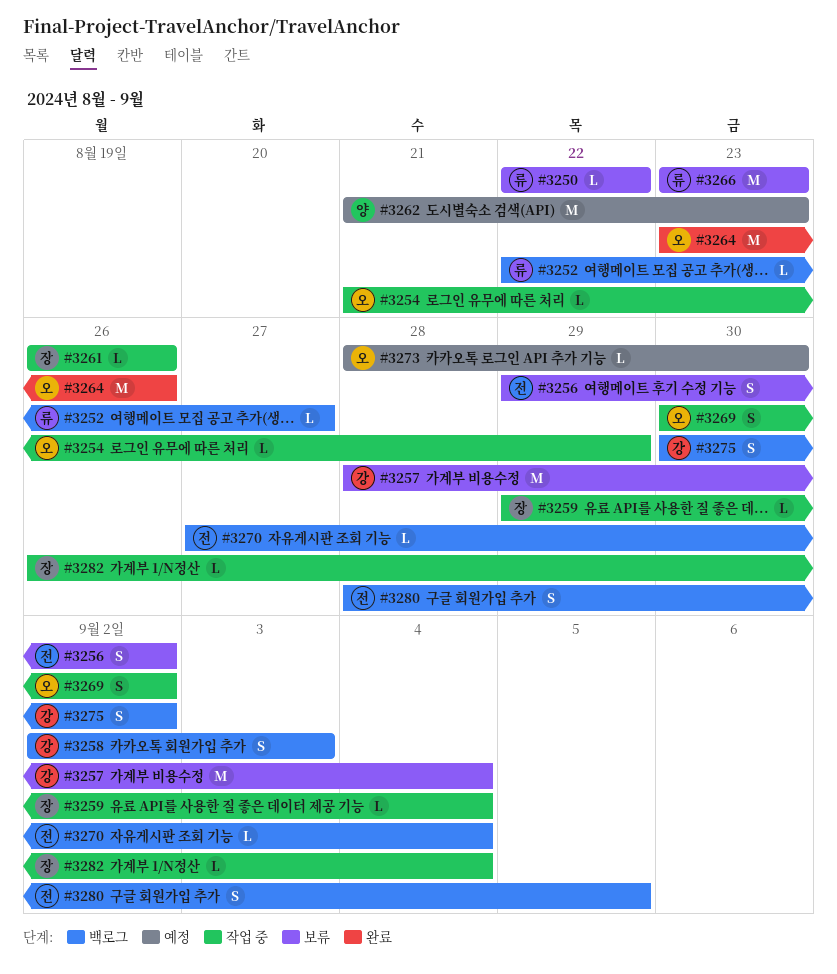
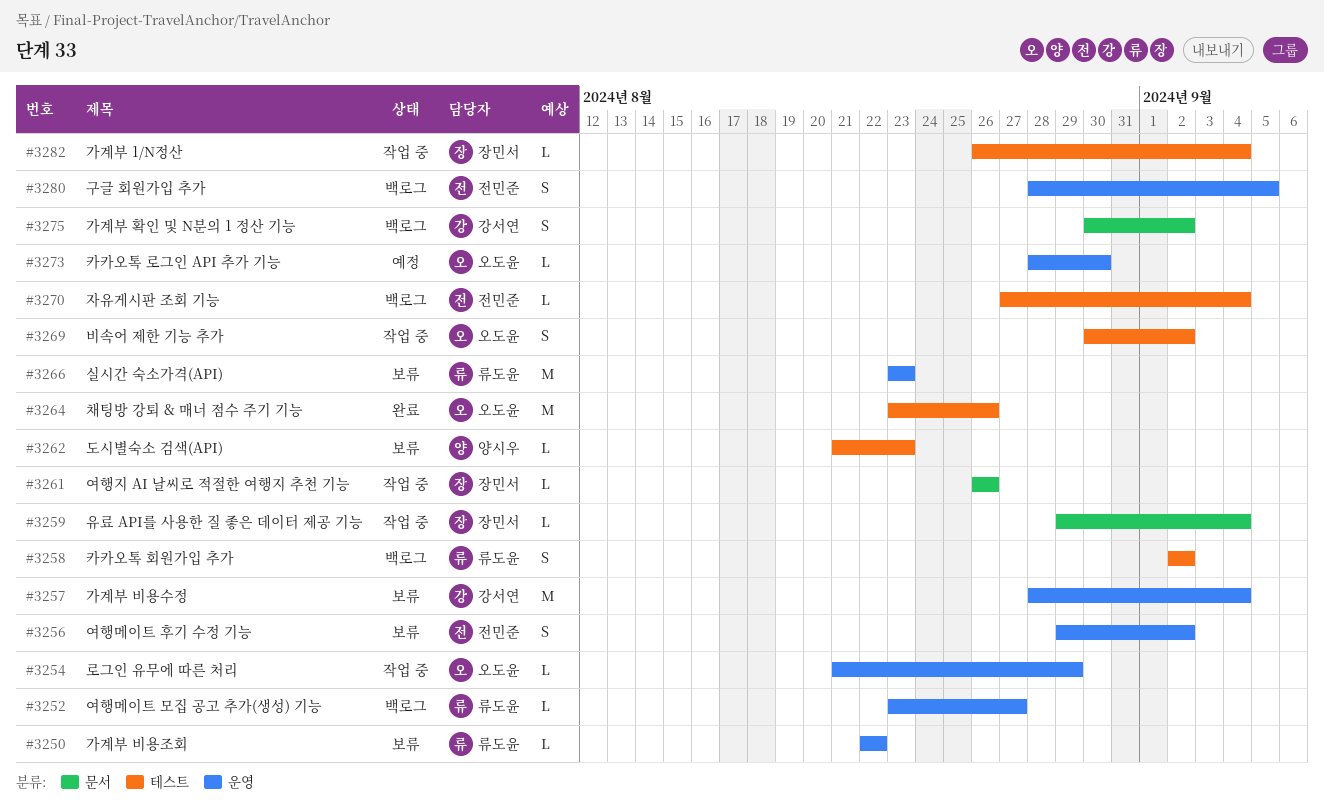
#3252, start: Aug 22 -> Aug 23
#3258, owner: 강서연 -> 류도윤
#3258, due: Sep 3 -> Sep 2
#3262, status: 예정 -> 보류
#3262, estimate: M -> L

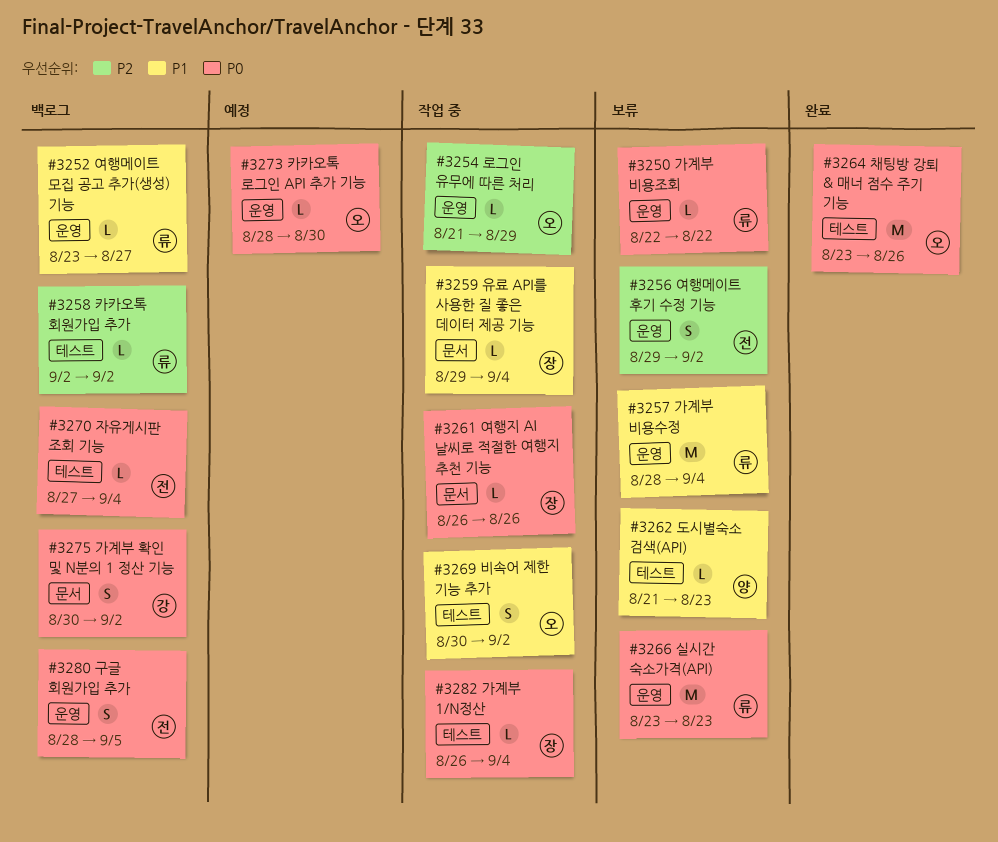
#3257, owner: 강서연 -> 류도윤
#3258, estimate: S -> L

